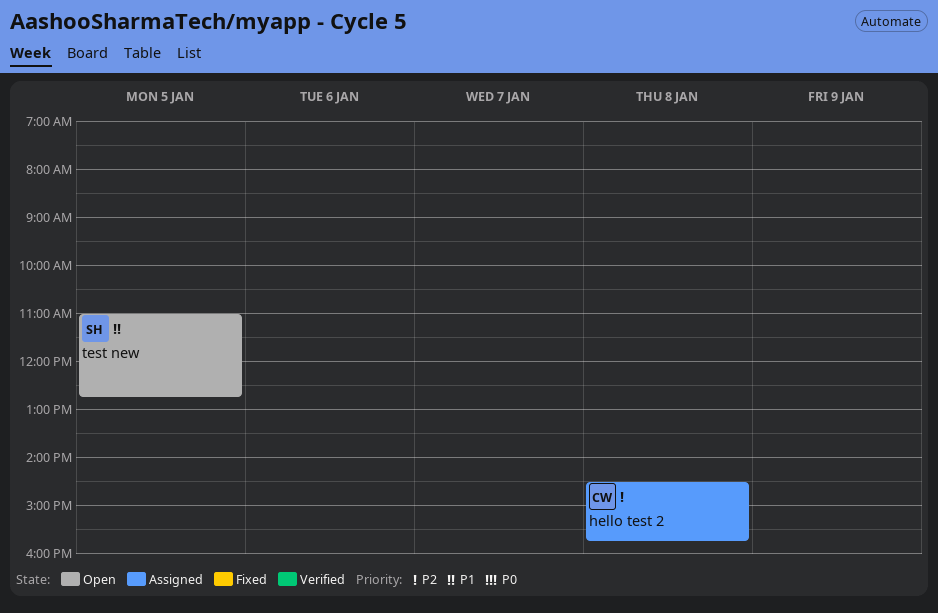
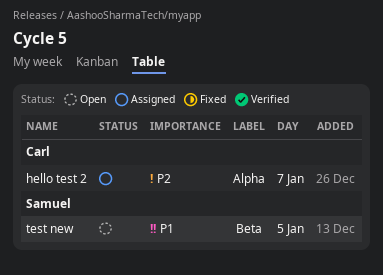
hello test 2, day: Jan 8 -> Jan 7

